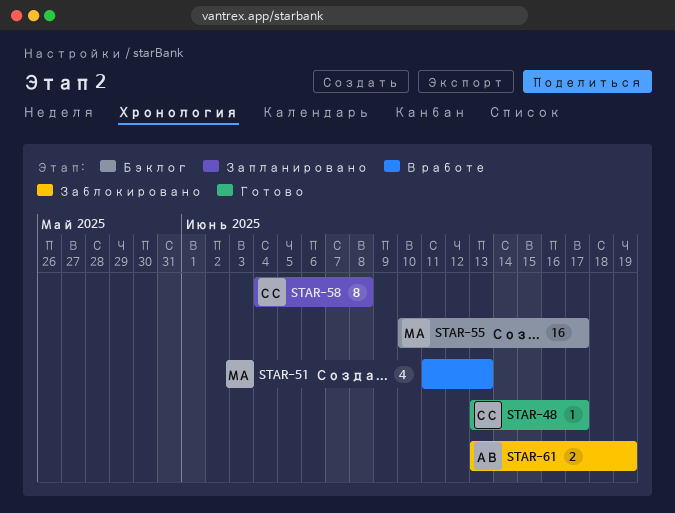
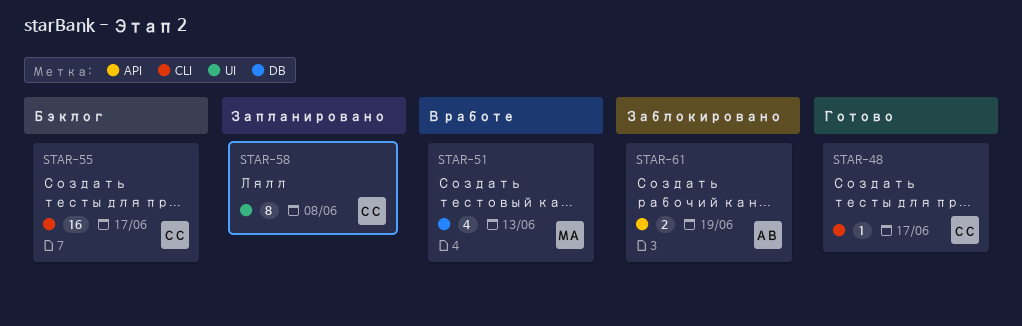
STAR-55, owner: МА -> СС

